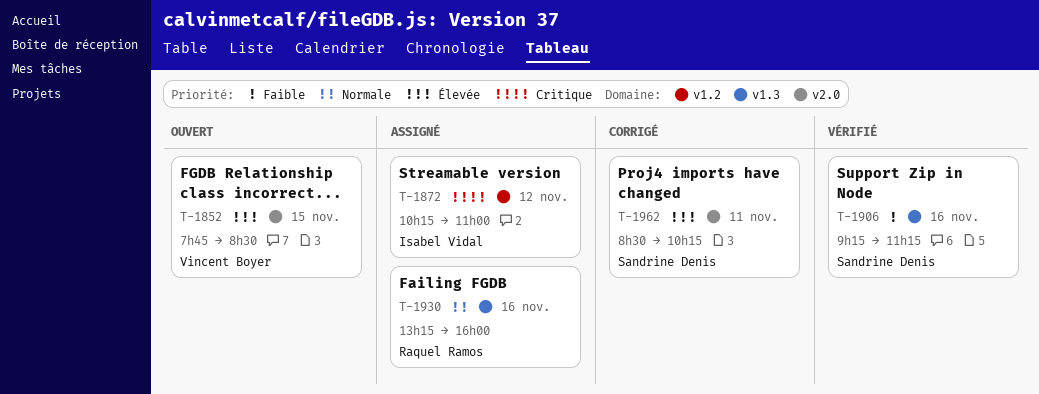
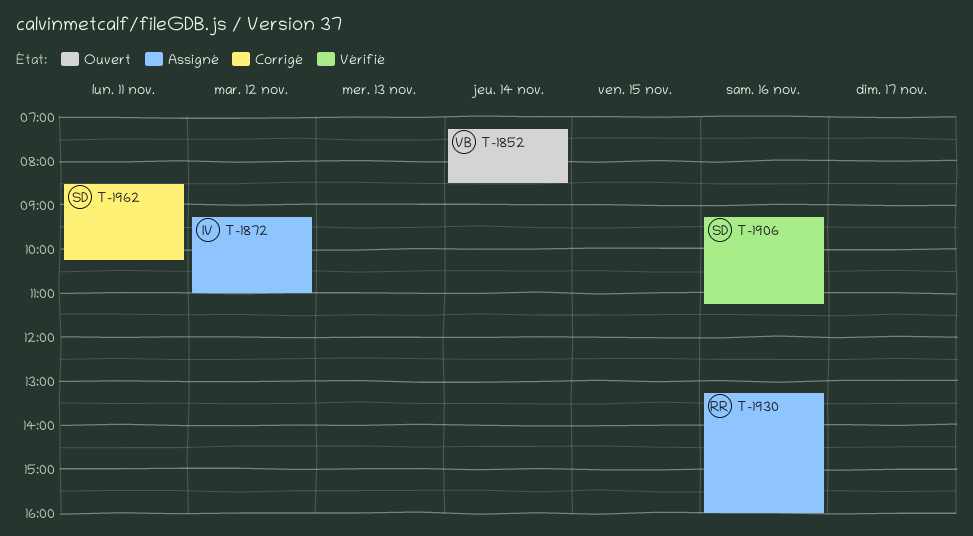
T-1852, day: Nov 15 -> Nov 14
T-1852, begins: 07:45 -> 07:15
T-1872, begins: 10:15 -> 09:15

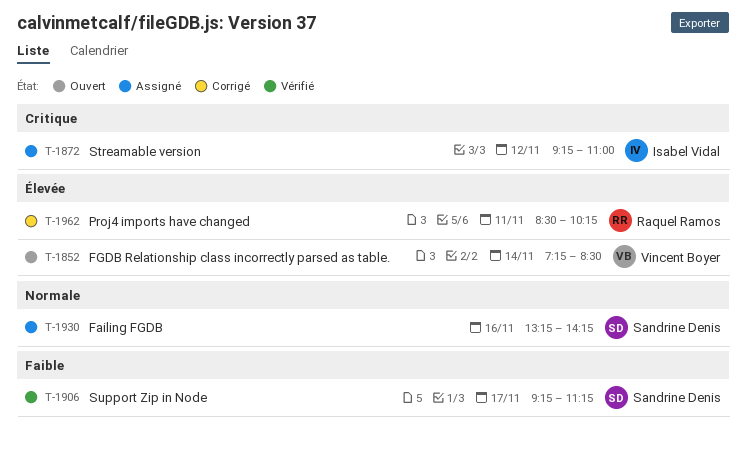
T-1906, day: Nov 16 -> Nov 17
T-1930, owner: Raquel Ramos -> Sandrine Denis
T-1930, ends: 16:00 -> 14:15
T-1962, owner: Sandrine Denis -> Raquel Ramos

